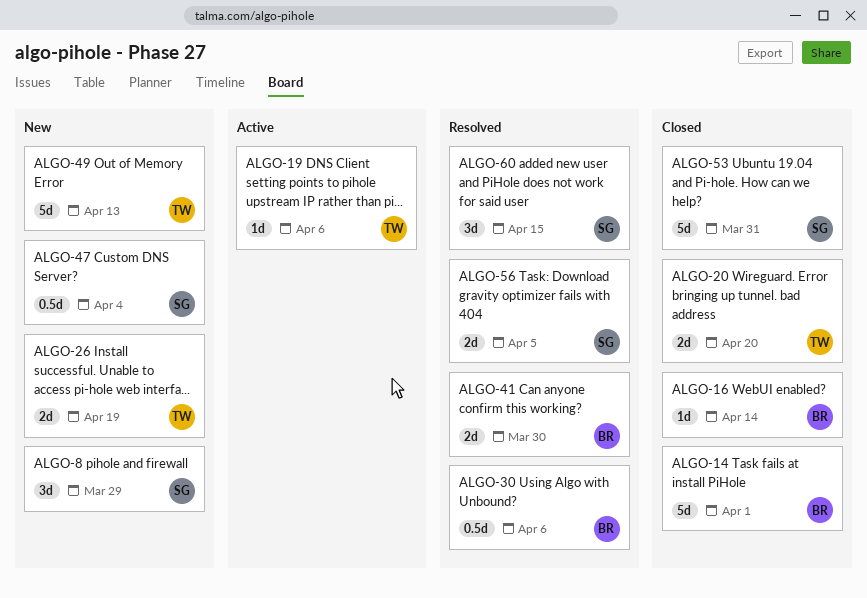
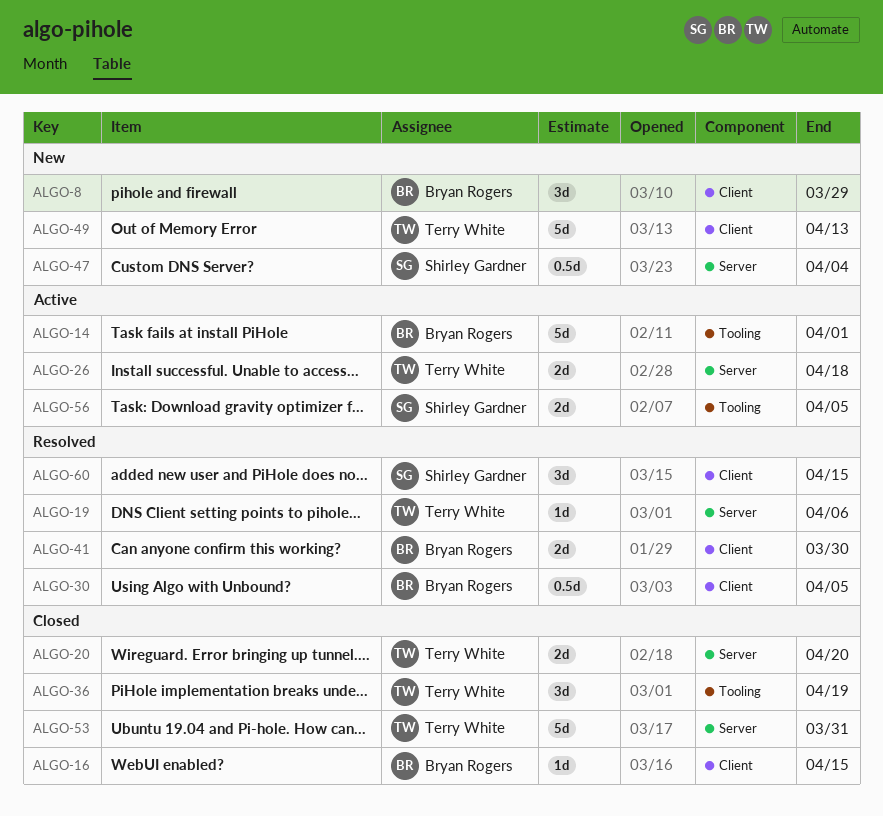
ALGO-8, owner: Shirley Gardner -> Bryan Rogers
ALGO-14, status: Closed -> Active
ALGO-16, due: Apr 14 -> Apr 15
ALGO-19, status: Active -> Resolved
ALGO-26, status: New -> Active
ALGO-26, due: Apr 19 -> Apr 18
ALGO-30, due: Apr 6 -> Apr 5
ALGO-36: none -> present
ALGO-53, owner: Shirley Gardner -> Terry White
ALGO-56, status: Resolved -> Active

